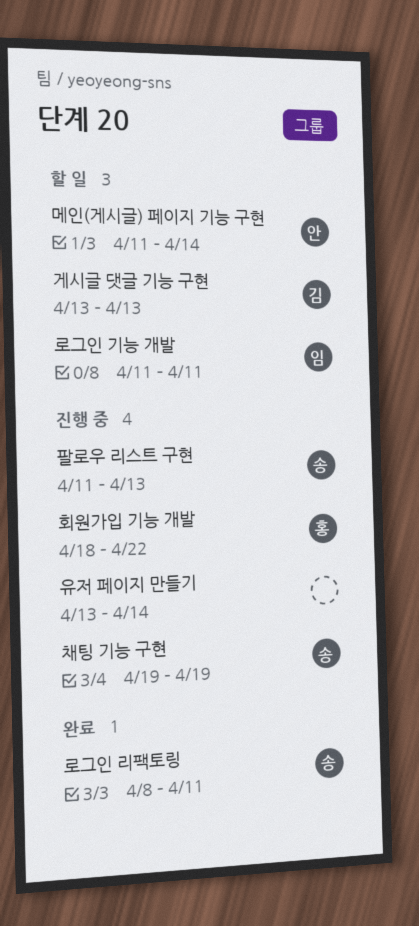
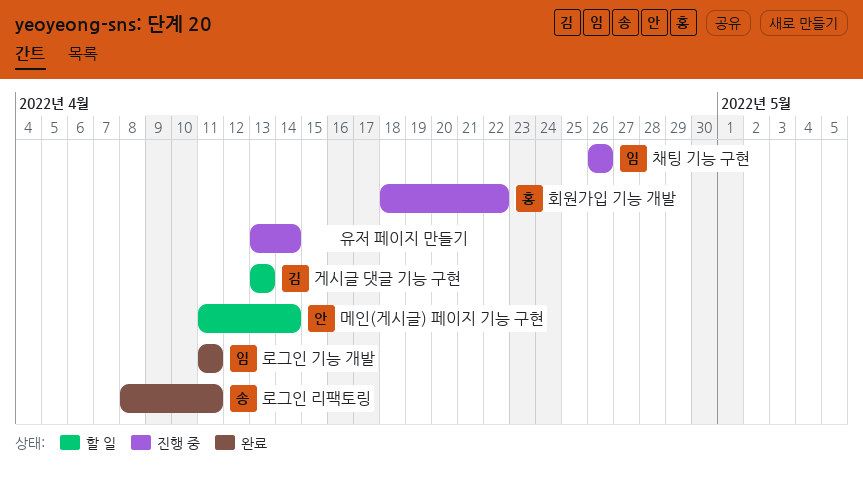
로그인 기능 개발, status: 할 일 -> 완료
채팅 기능 구현, owner: 송 -> 임
채팅 기능 구현, start: Apr 19 -> Apr 26
채팅 기능 구현, due: Apr 19 -> Apr 26
팔로우 리스트 구현: present -> none

